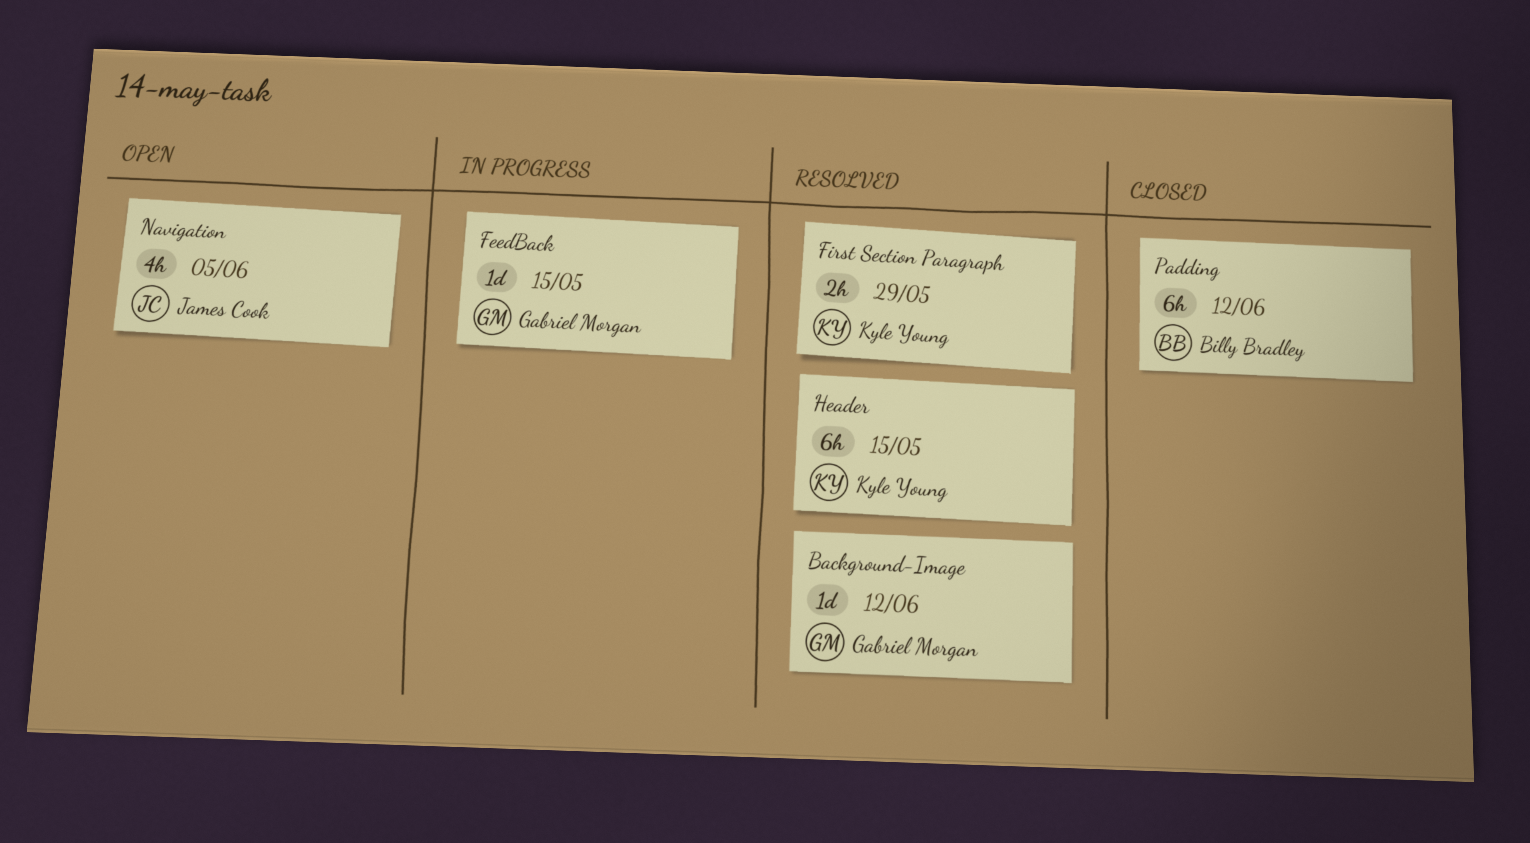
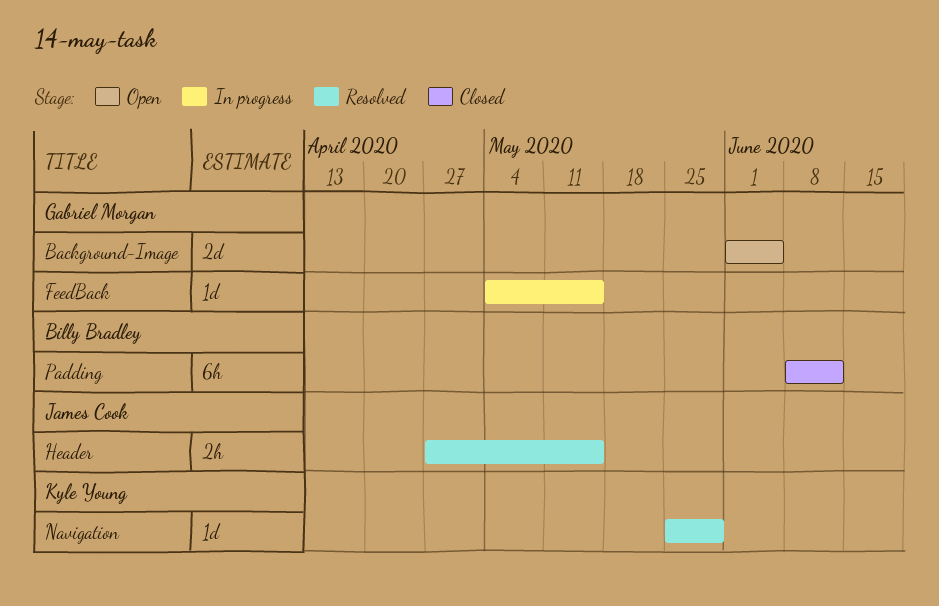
Background-Image, status: Resolved -> Open
Background-Image, estimate: 1d -> 2d
Background-Image, due: Jun 12 -> Jun 5
First Section Paragraph: present -> none
Header, owner: Kyle Young -> James Cook
Header, estimate: 6h -> 2h
Navigation, status: Open -> Resolved
Navigation, owner: James Cook -> Kyle Young
Navigation, estimate: 4h -> 1d
Navigation, due: Jun 5 -> May 29

